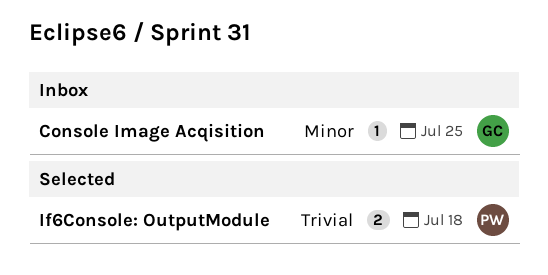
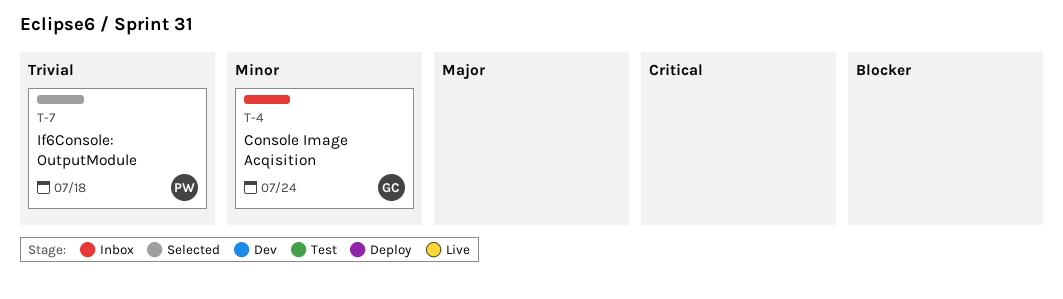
Console Image Acqisition, due: Jul 25 -> Jul 24

